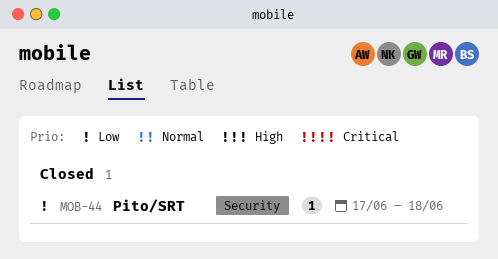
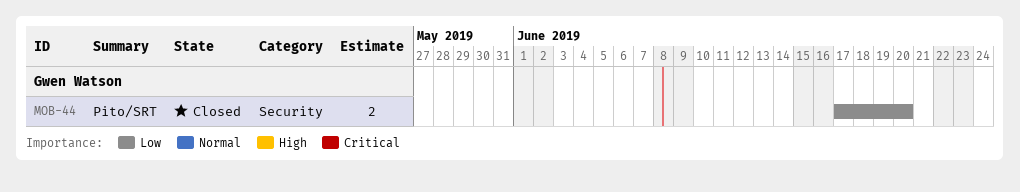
MOB-44, estimate: 1 -> 2
MOB-44, due: Jun 18 -> Jun 20

